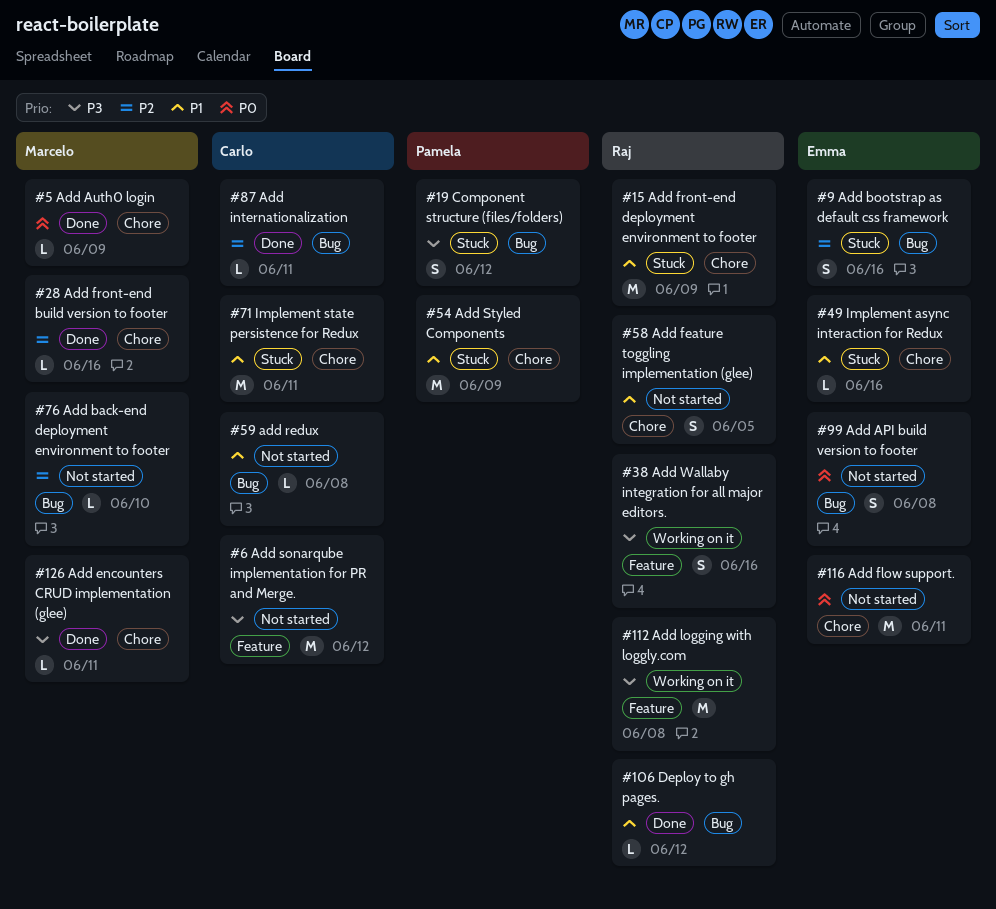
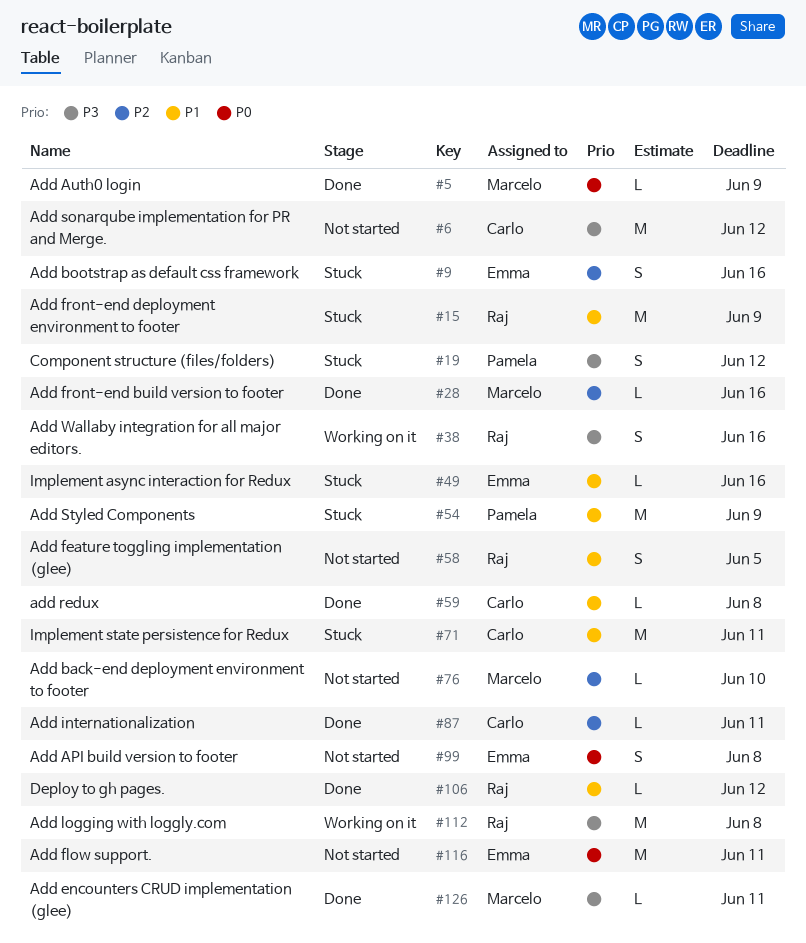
#59, status: Not started -> Done

